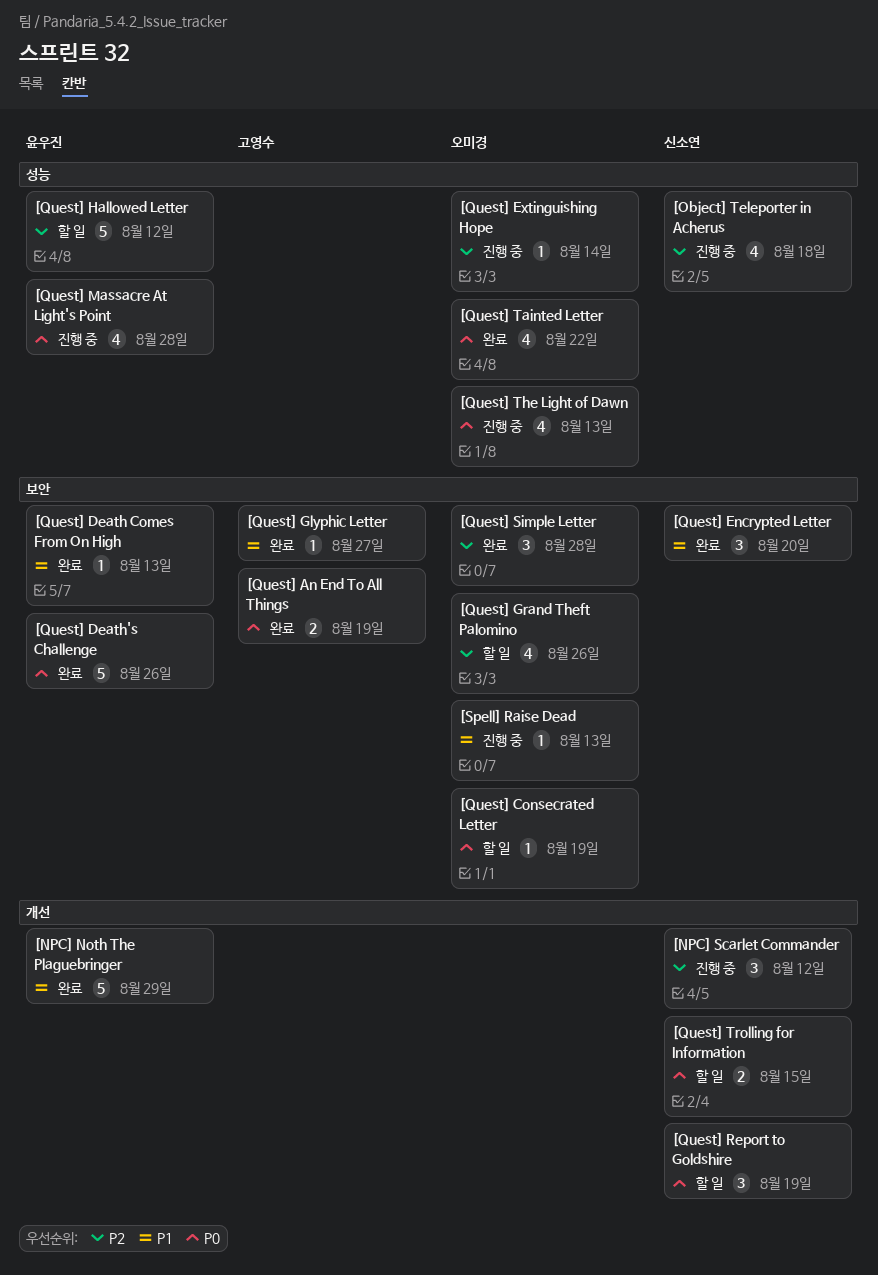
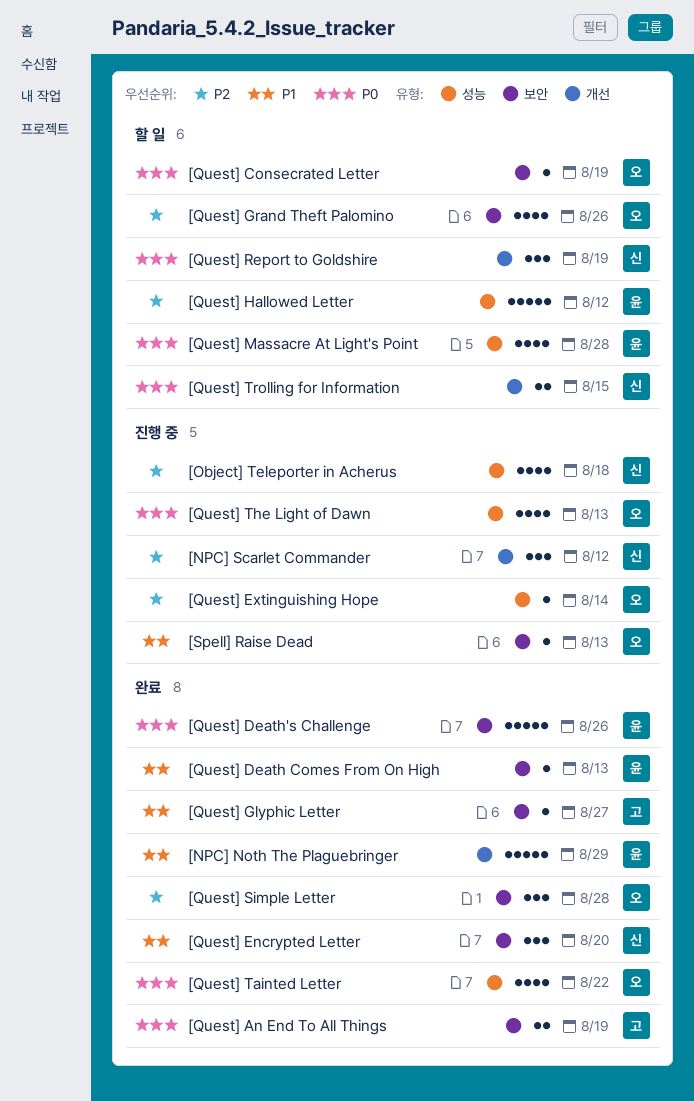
[Quest] Massacre At Light's Point, status: 진행 중 -> 할 일

